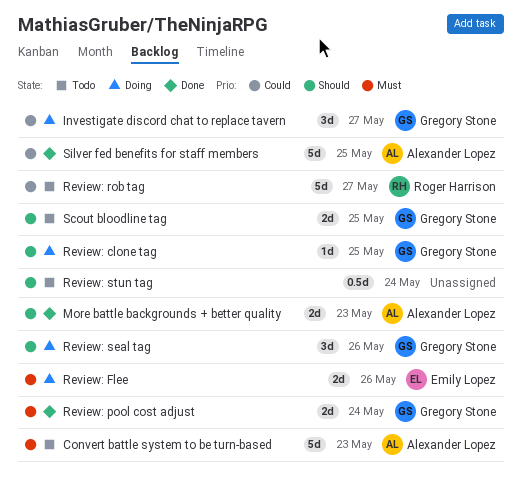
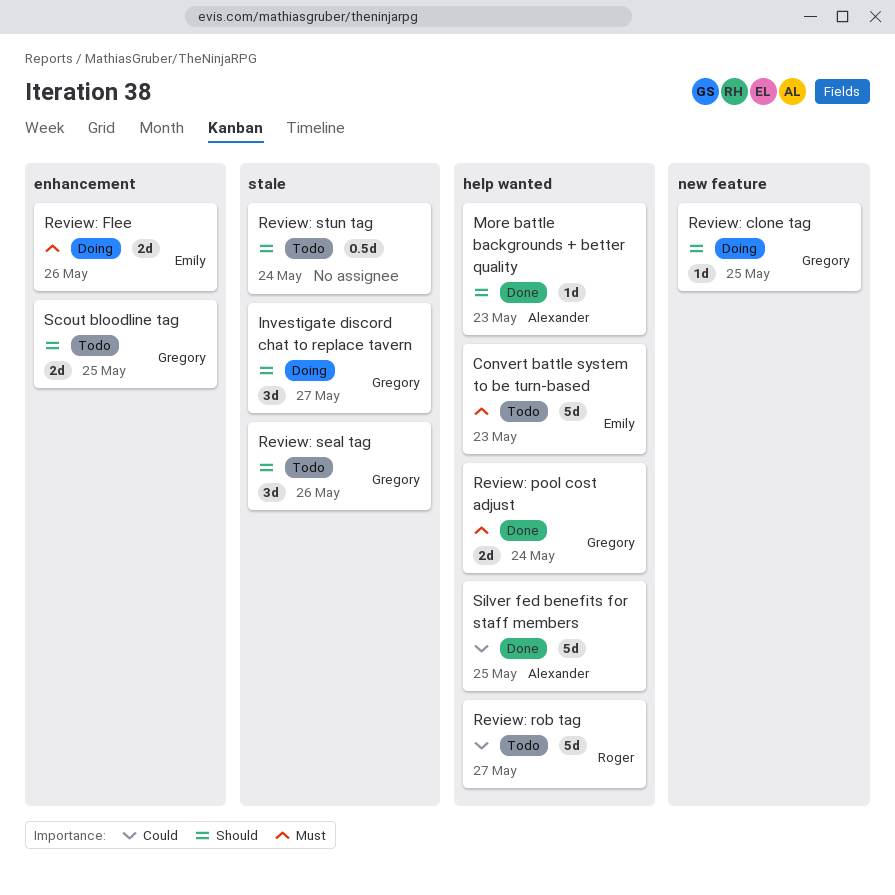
Convert battle system to be turn-based, owner: Alexander Lopez -> Emily Lopez
Investigate discord chat to replace tavern, priority: Could -> Should
More battle backgrounds + better quality, estimate: 2d -> 1d
Review: seal tag, status: Doing -> Todo

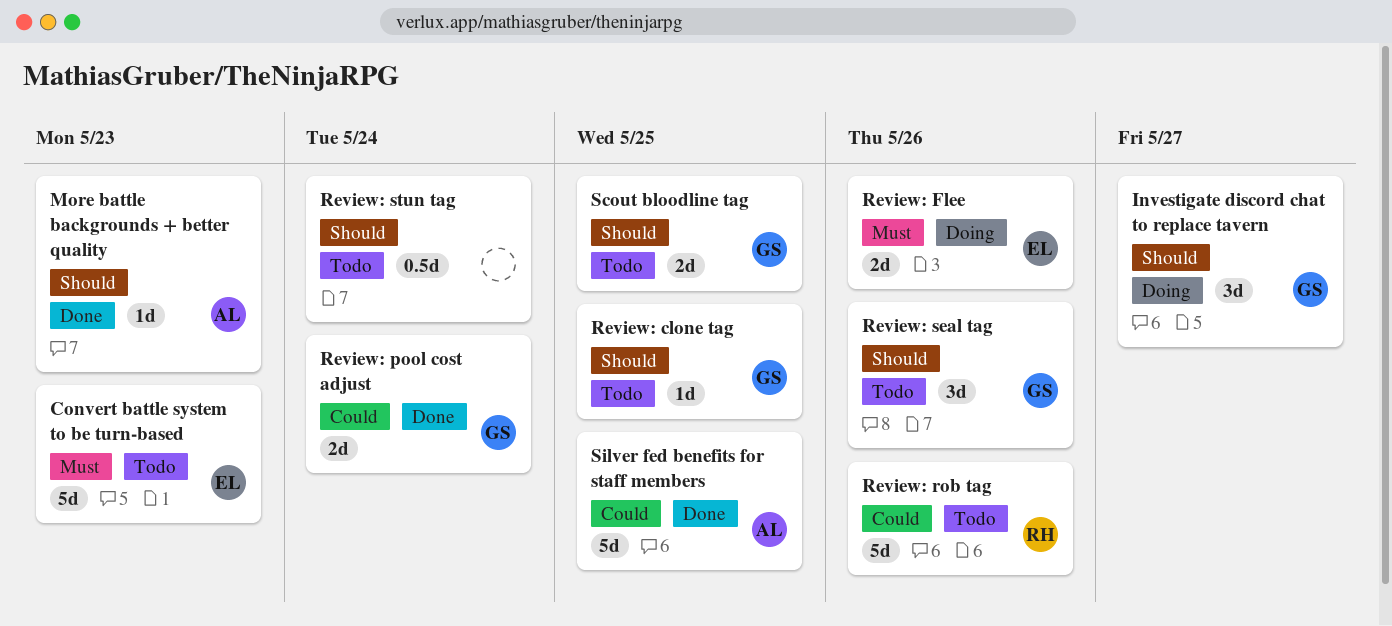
Review: clone tag, status: Doing -> Todo
Review: pool cost adjust, priority: Must -> Could
Review: rob tag, due: May 27 -> May 26

